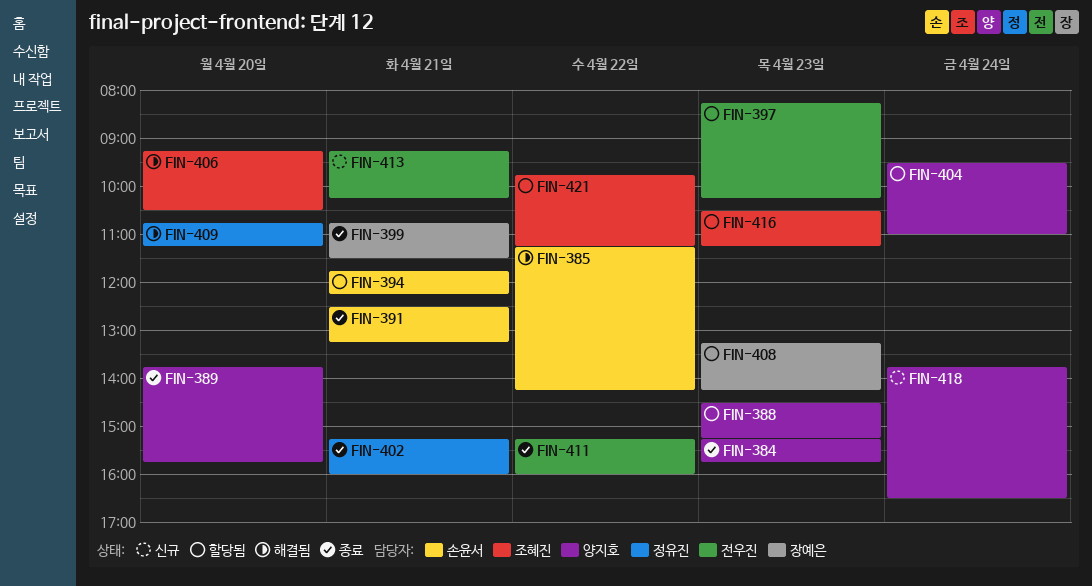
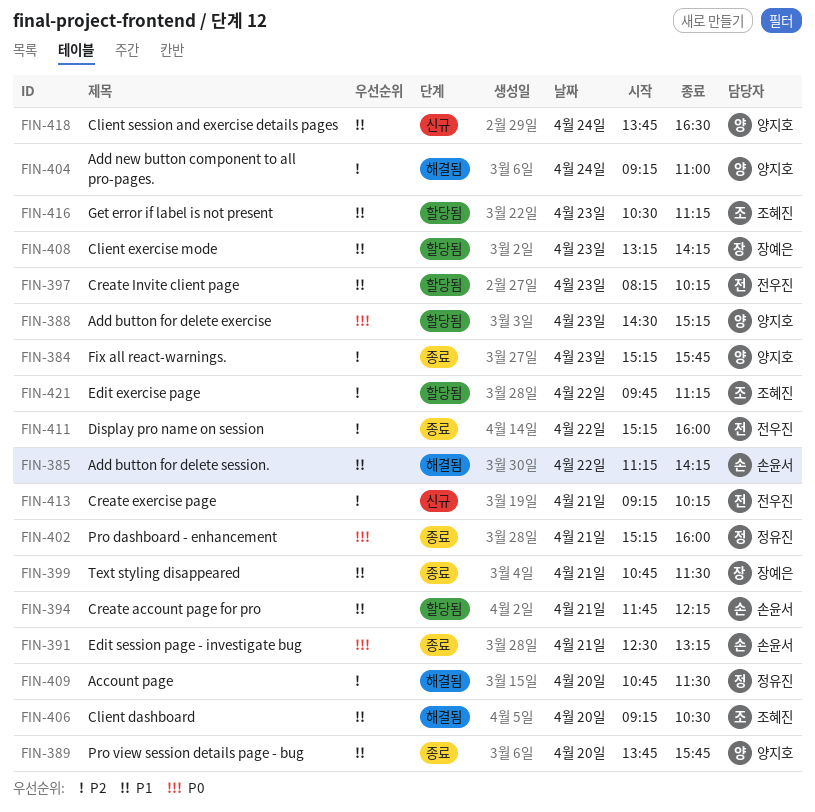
FIN-404, status: 할당됨 -> 해결됨
FIN-404, begins: 09:30 -> 09:15
FIN-409, ends: 11:15 -> 11:30

